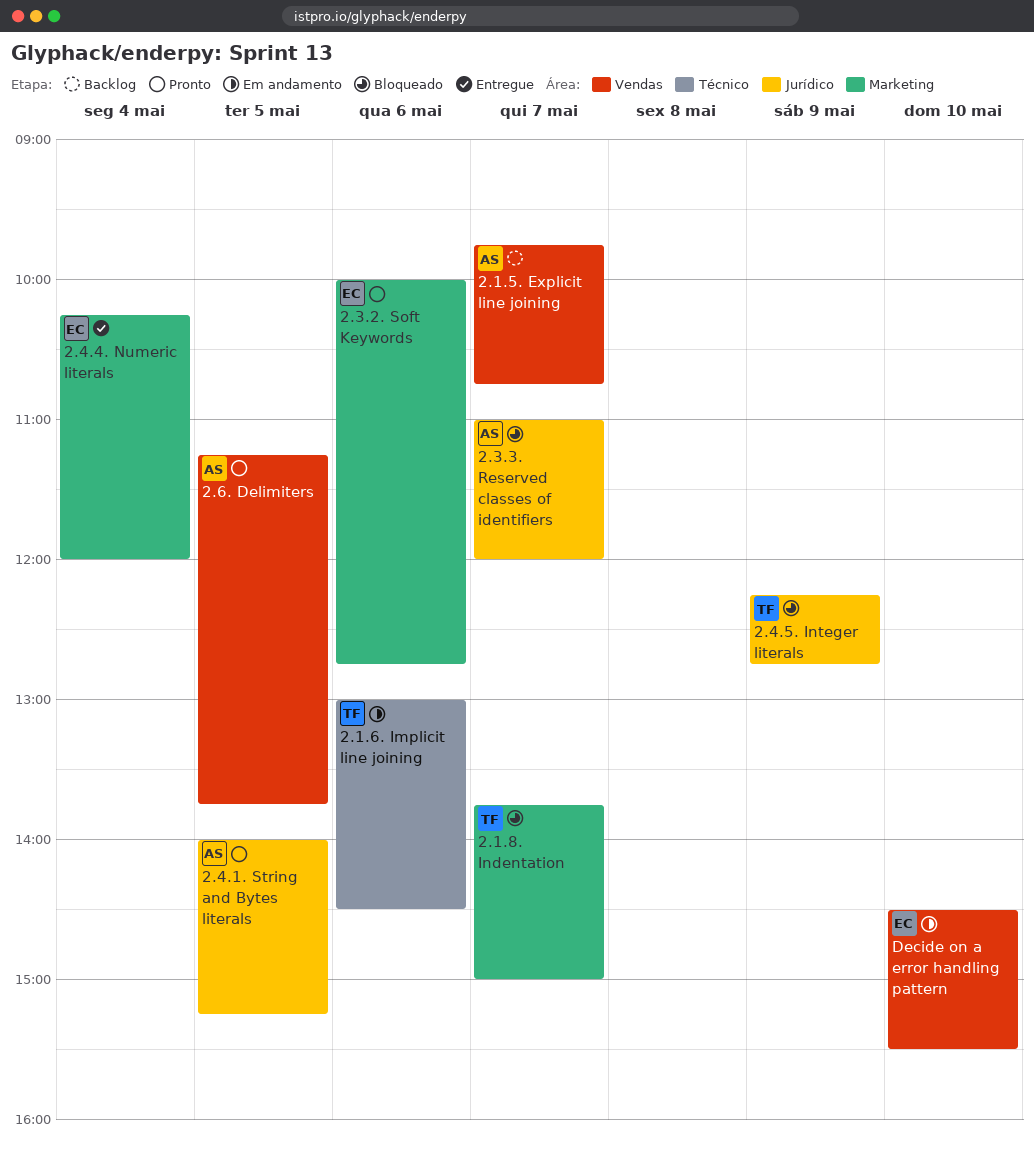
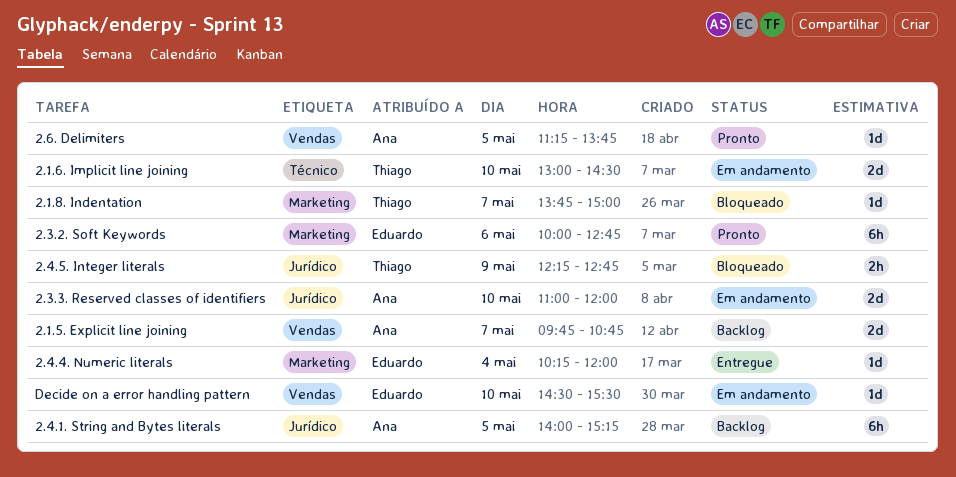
2.1.6. Implicit line joining, day: May 6 -> May 10
2.3.3. Reserved classes of identifiers, status: Bloqueado -> Em andamento
2.3.3. Reserved classes of identifiers, day: May 7 -> May 10
2.4.1. String and Bytes literals, status: Pronto -> Backlog

